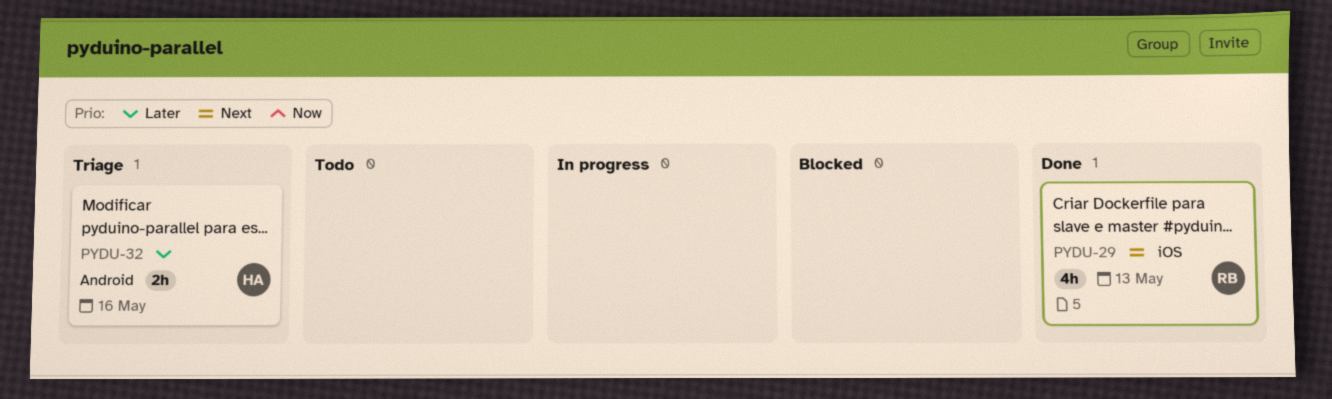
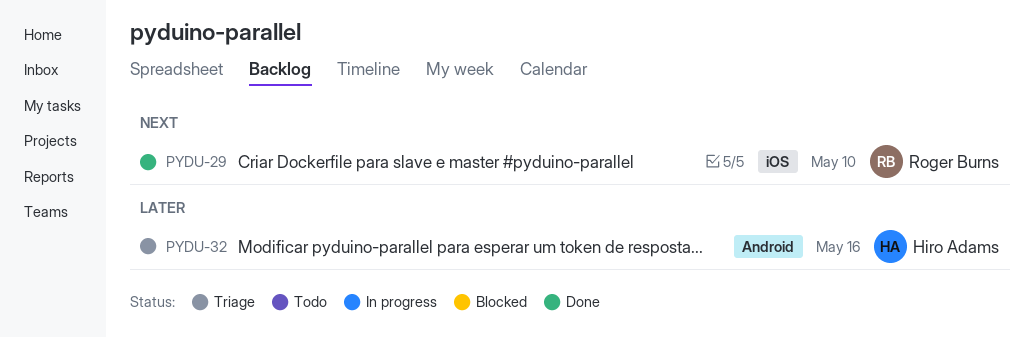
PYDU-29, due: May 13 -> May 10

